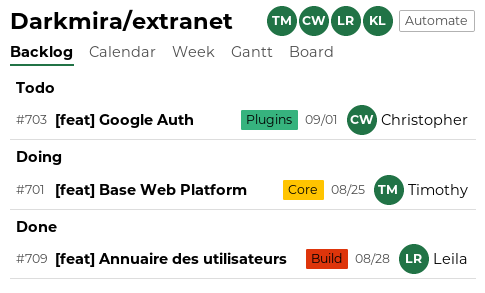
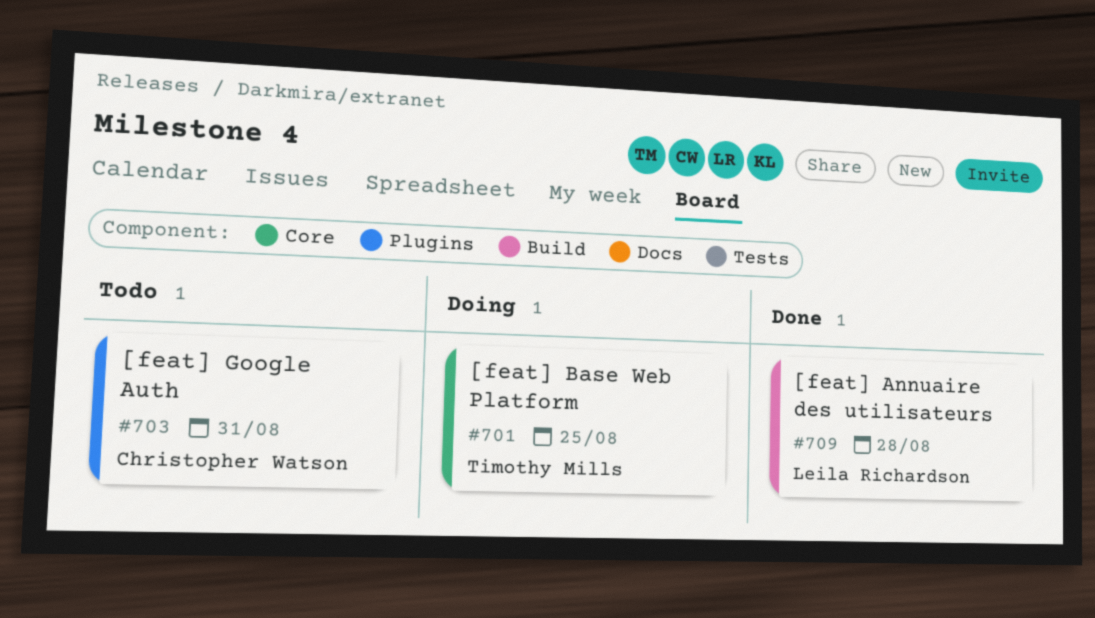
#703, due: Sep 1 -> Aug 31

